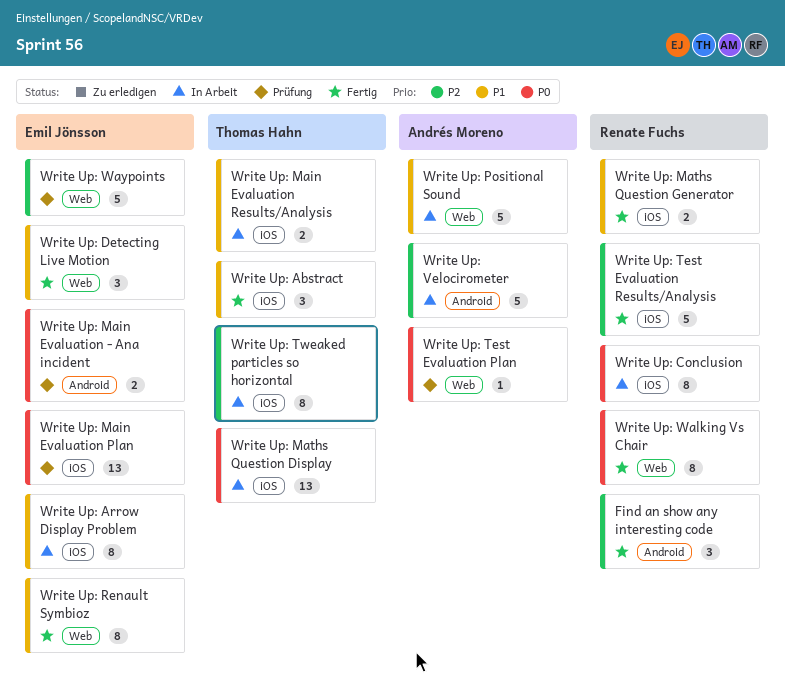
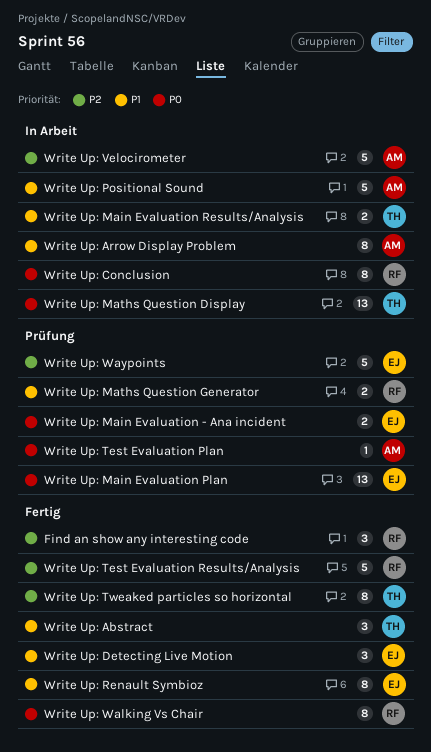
Write Up: Arrow Display Problem, owner: Emil Jönsson -> Andrés Moreno
Write Up: Maths Question Generator, status: Fertig -> Prüfung
Write Up: Tweaked particles so horizontal, status: In Arbeit -> Fertig

